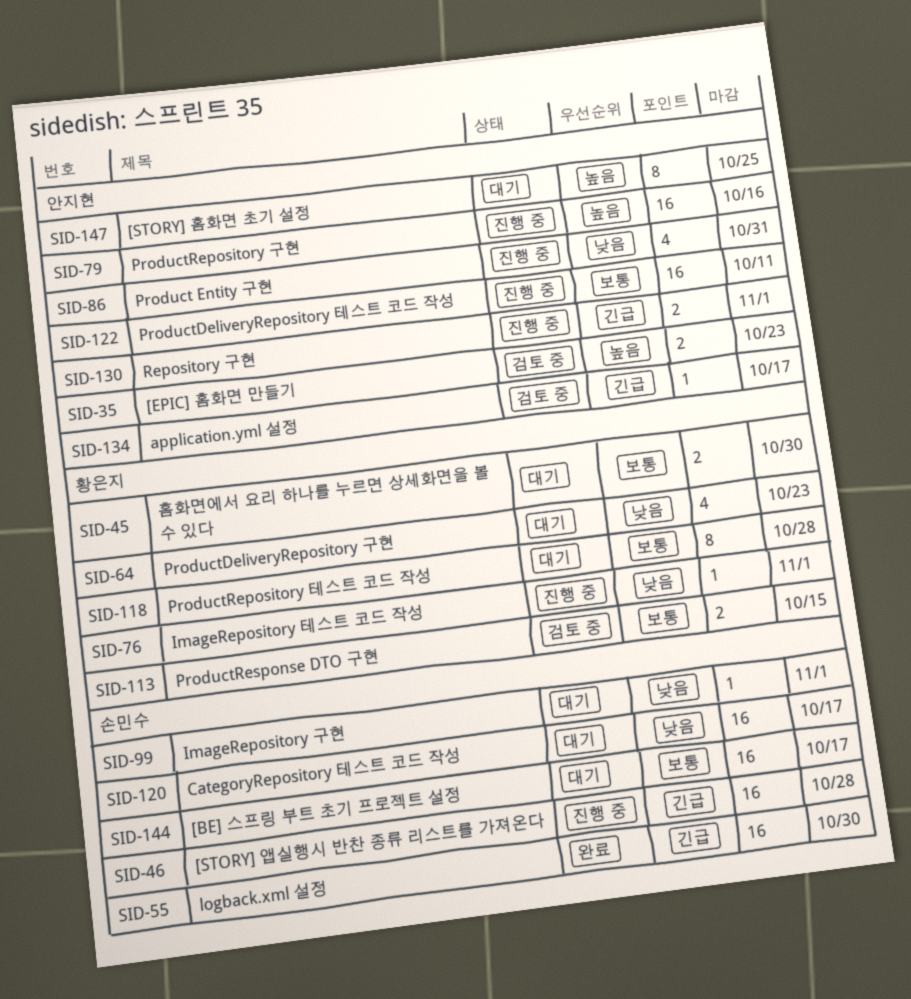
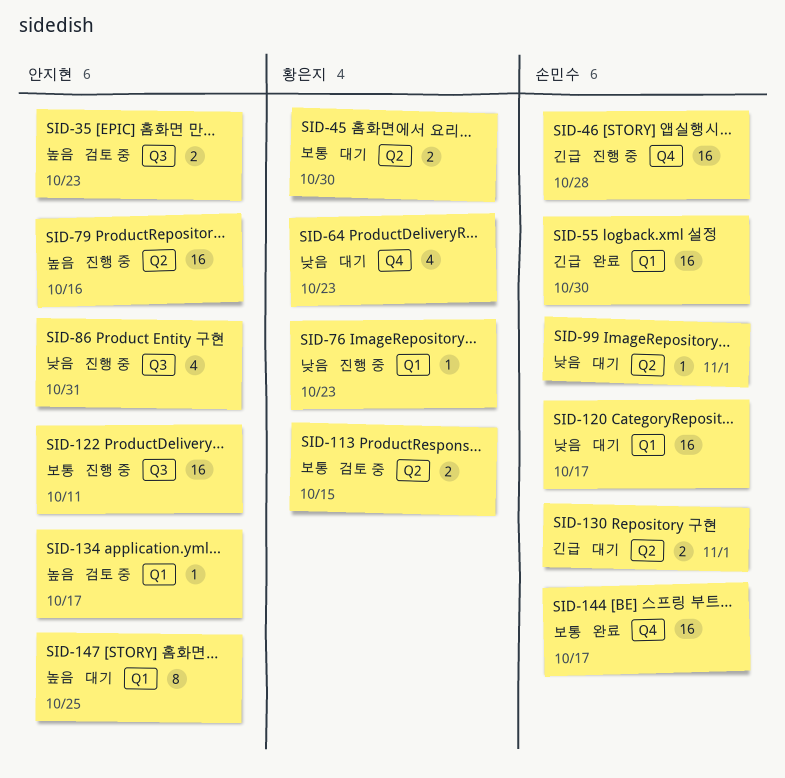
SID-76, due: Nov 1 -> Oct 23
SID-118: present -> none
SID-130, status: 진행 중 -> 대기
SID-130, owner: 안지현 -> 손민수
SID-134, priority: 긴급 -> 높음
SID-144, status: 대기 -> 완료

